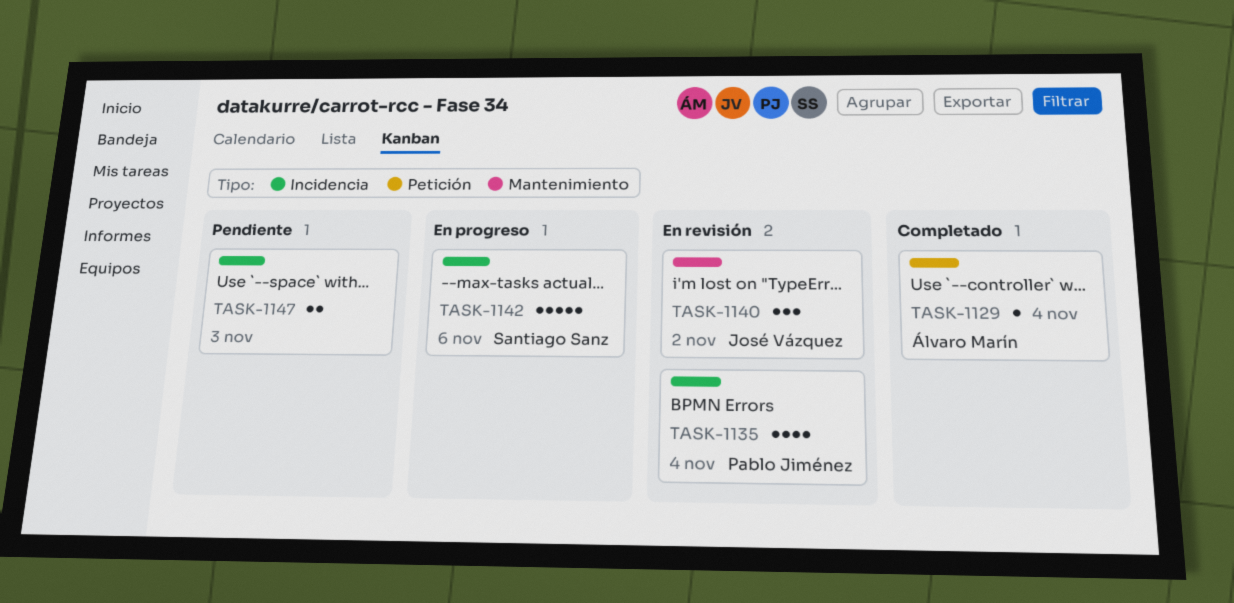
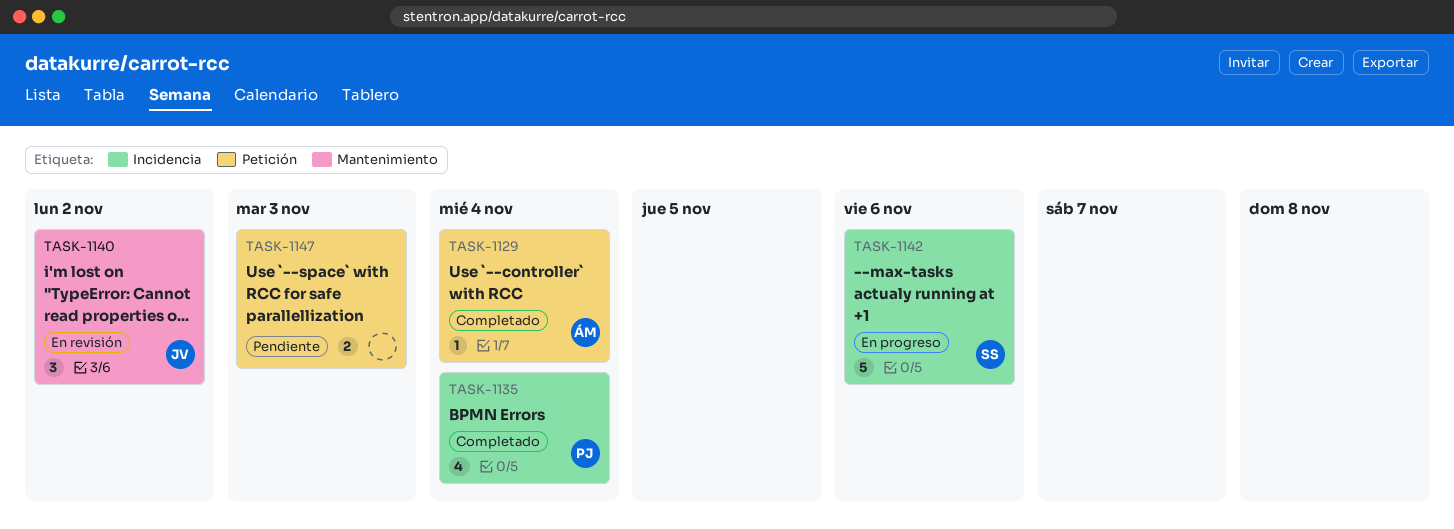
TASK-1135, status: En revisión -> Completado
TASK-1147, label: Incidencia -> Petición

